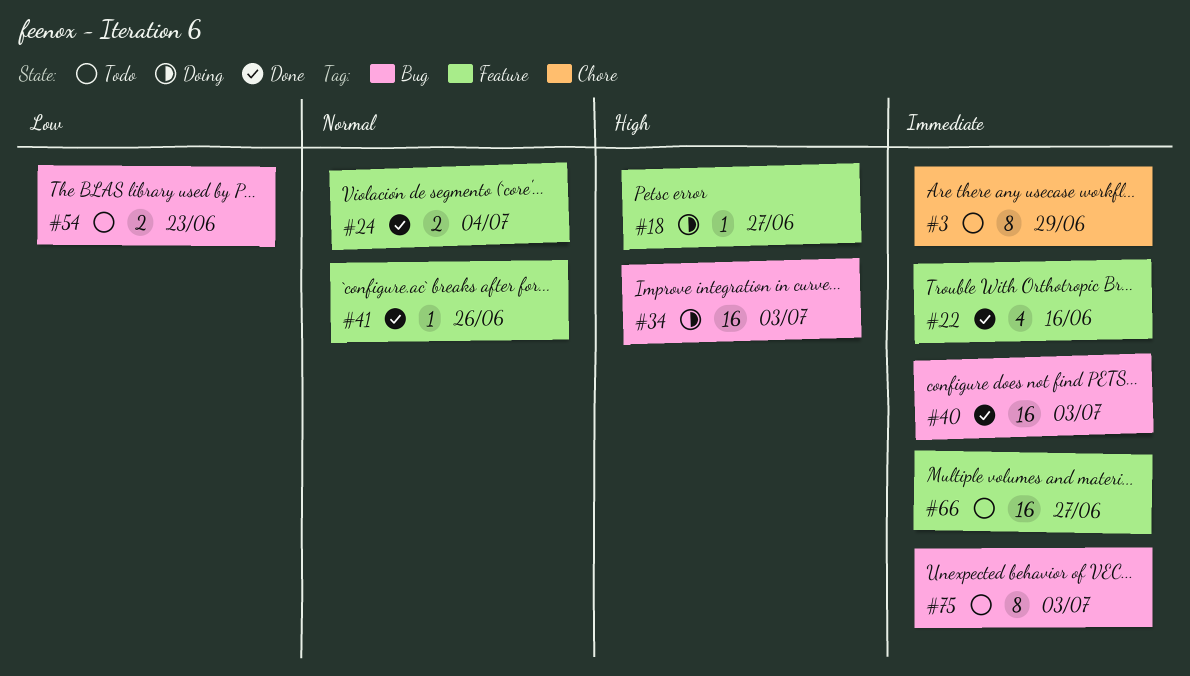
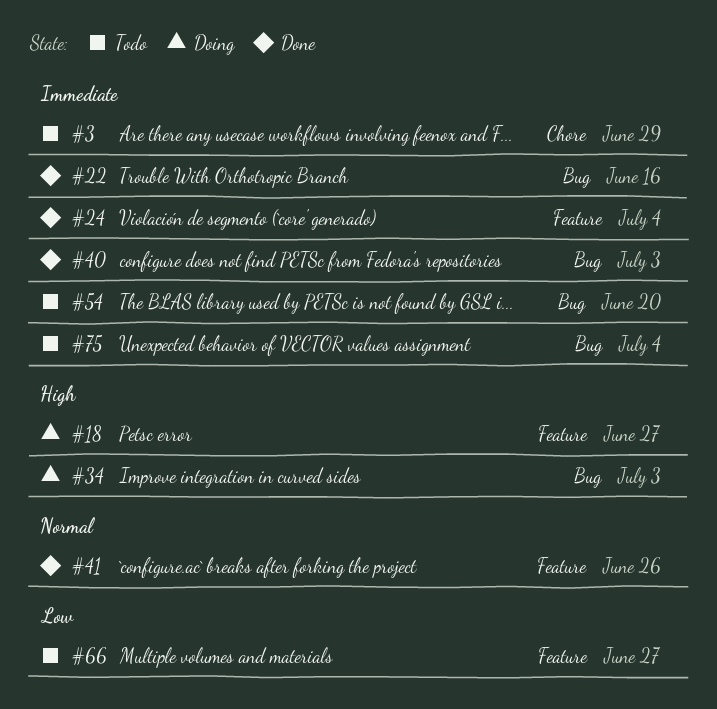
#22, label: Feature -> Bug
#24, priority: Normal -> Immediate
#54, priority: Low -> Immediate
#54, due: Jun 23 -> Jun 20
#66, priority: Immediate -> Low
#75, due: Jul 3 -> Jul 4

